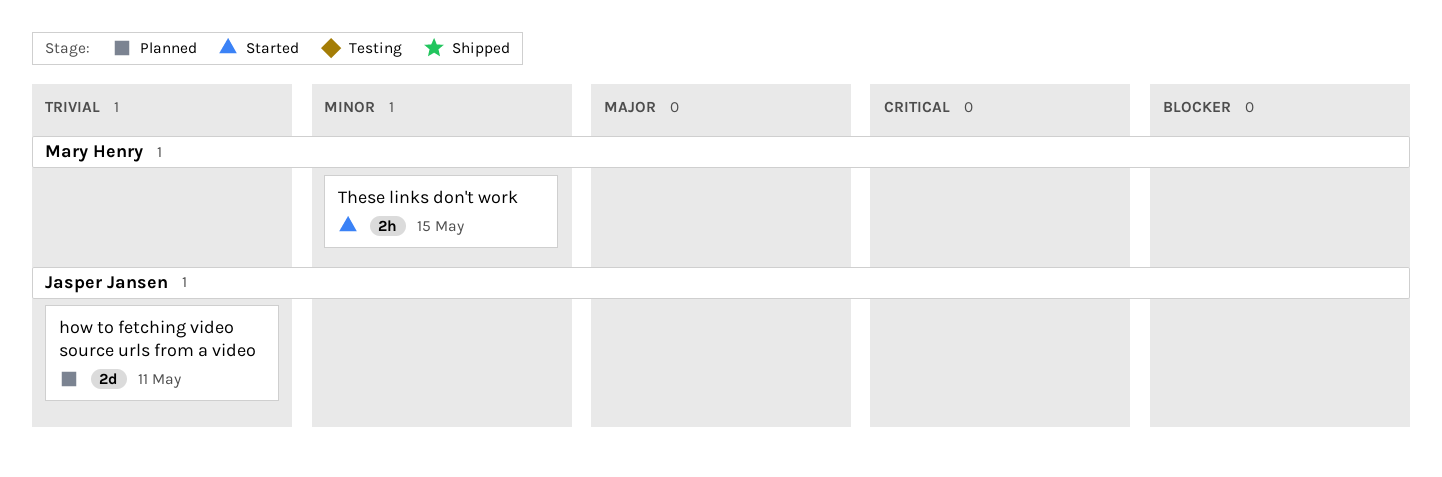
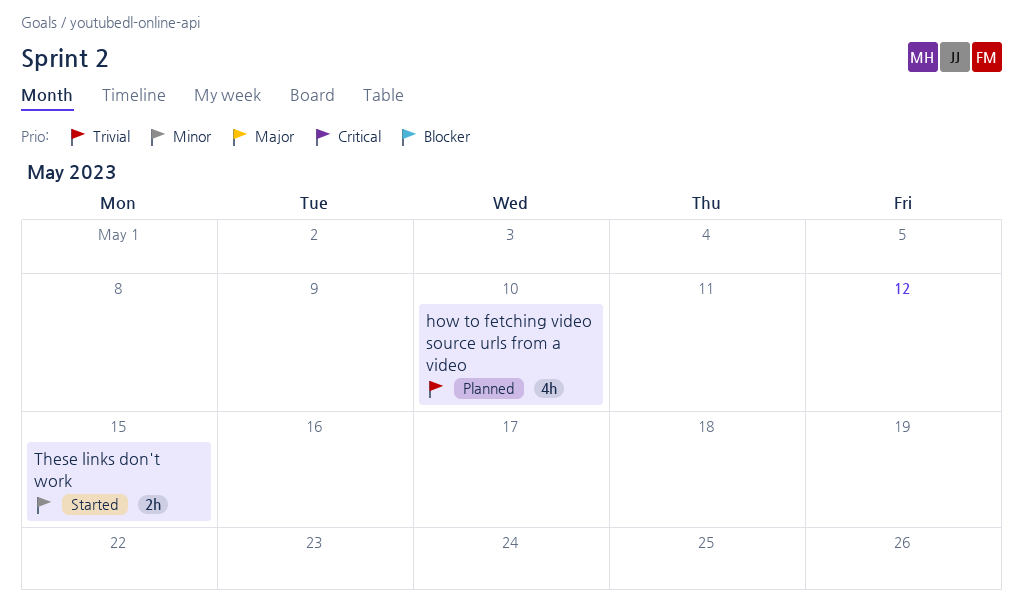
how to fetching video source urls from a video, estimate: 2d -> 4h
how to fetching video source urls from a video, due: May 11 -> May 10

